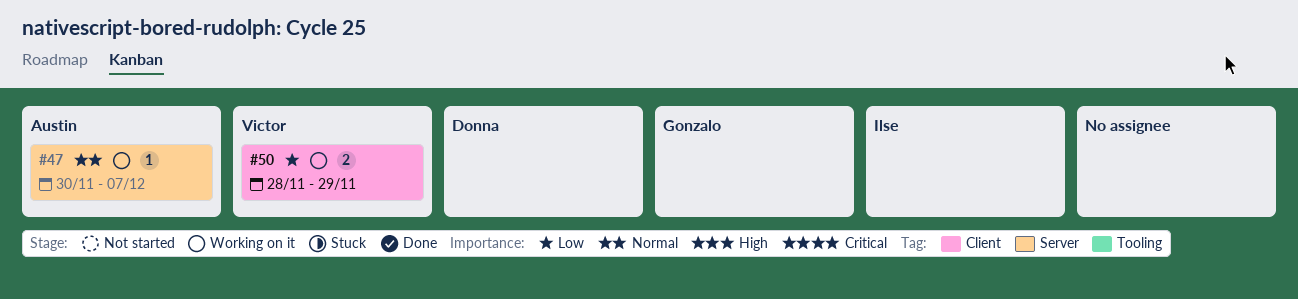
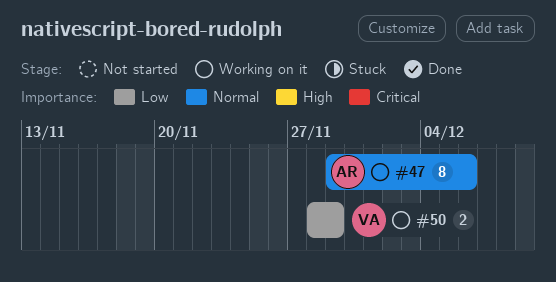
#47, estimate: 1 -> 8
#47, start: Nov 30 -> Nov 29
#47, due: Dec 7 -> Dec 6

